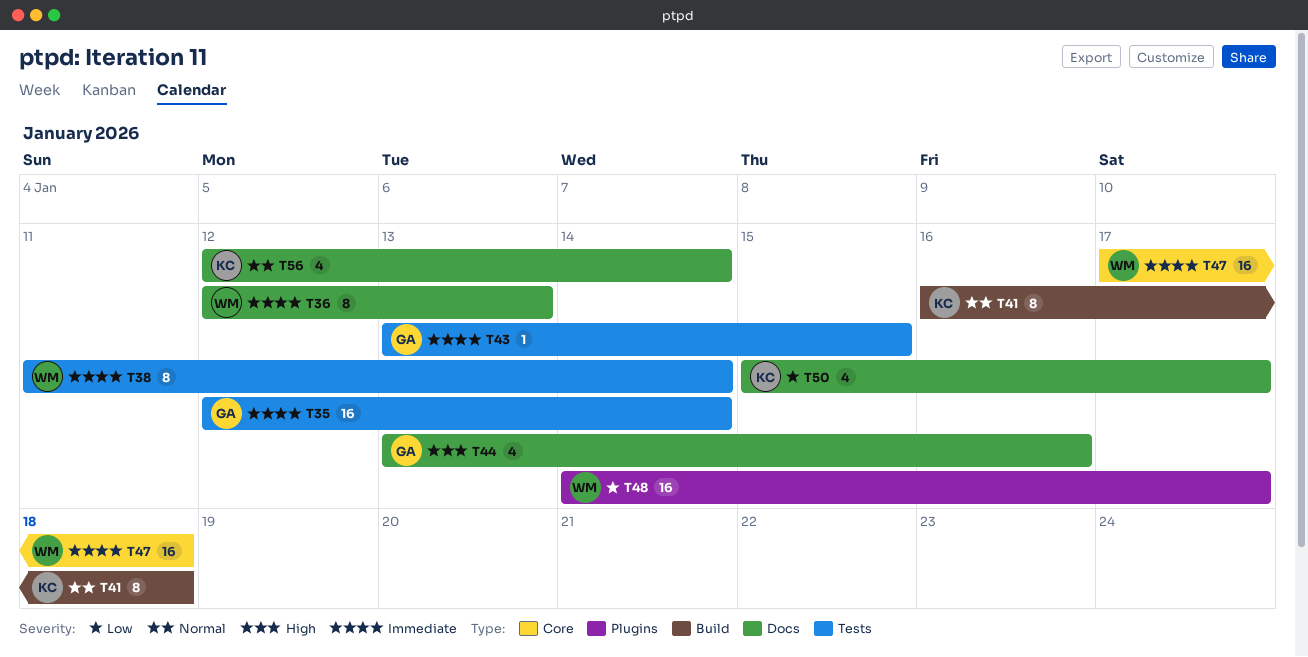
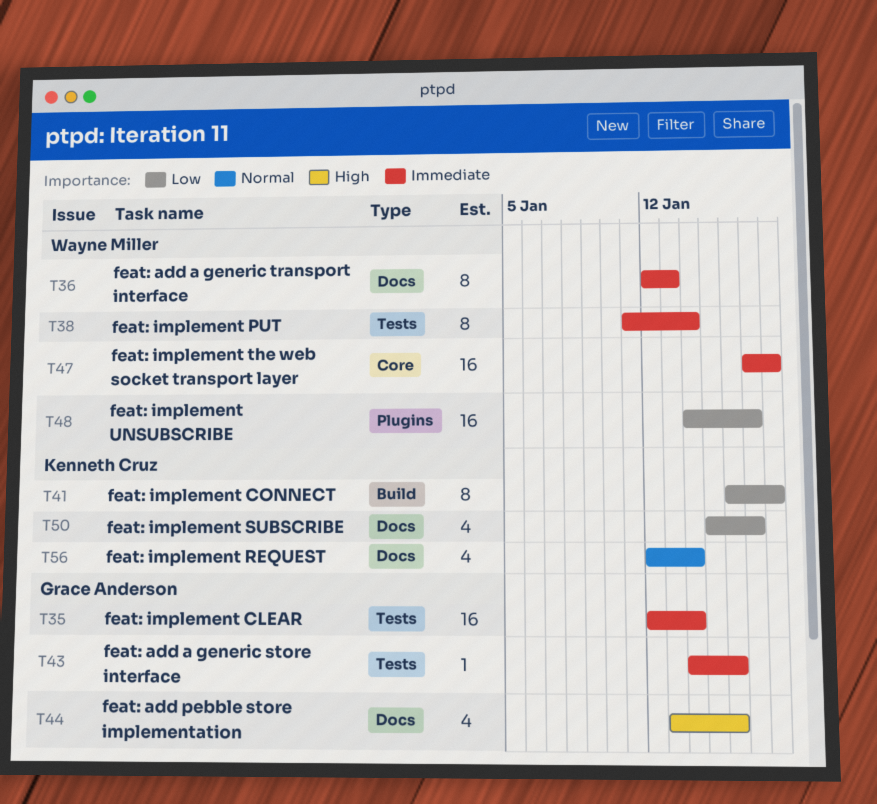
T41, priority: Normal -> Low
T43, start: Jan 13 -> Jan 14
T43, due: Jan 15 -> Jan 16

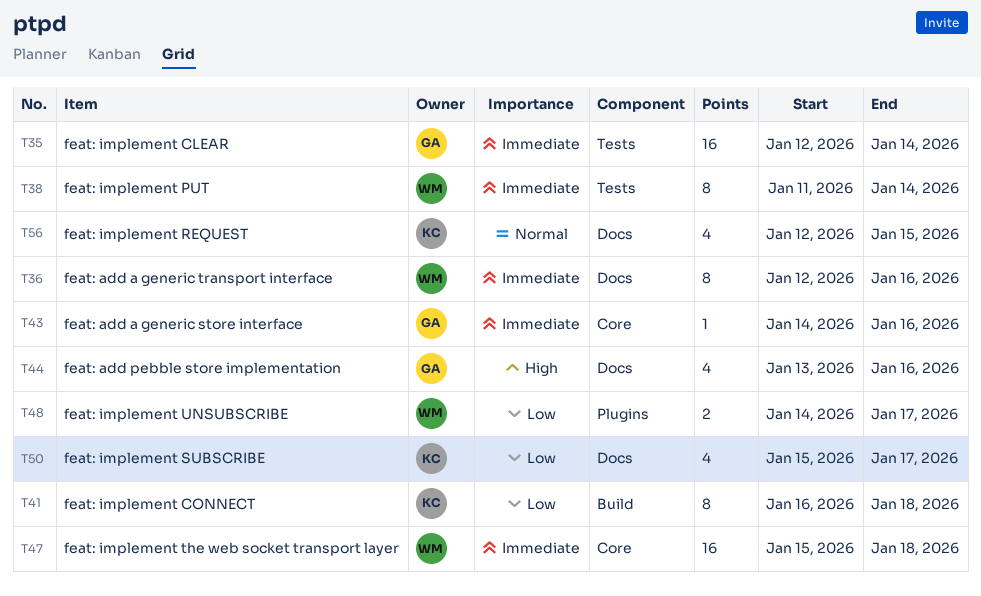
T36, due: Jan 13 -> Jan 16
T43, label: Tests -> Core
T47, start: Jan 17 -> Jan 15
T48, estimate: 16 -> 2
T56, due: Jan 14 -> Jan 15

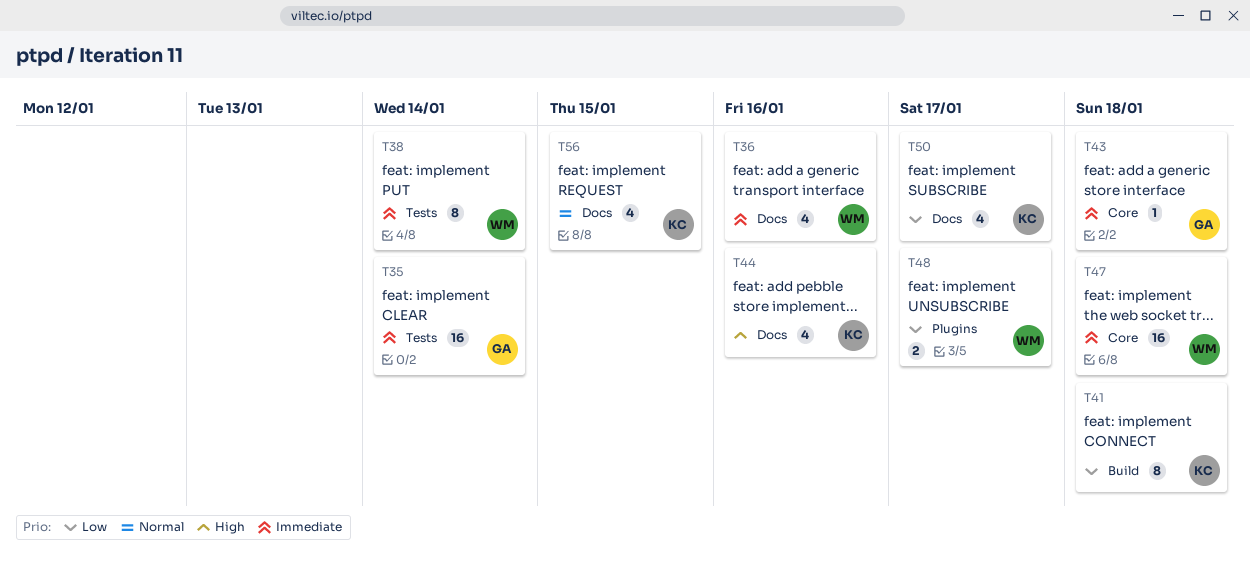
T36, estimate: 8 -> 4
T43, due: Jan 16 -> Jan 18
T44, owner: GA -> KC

